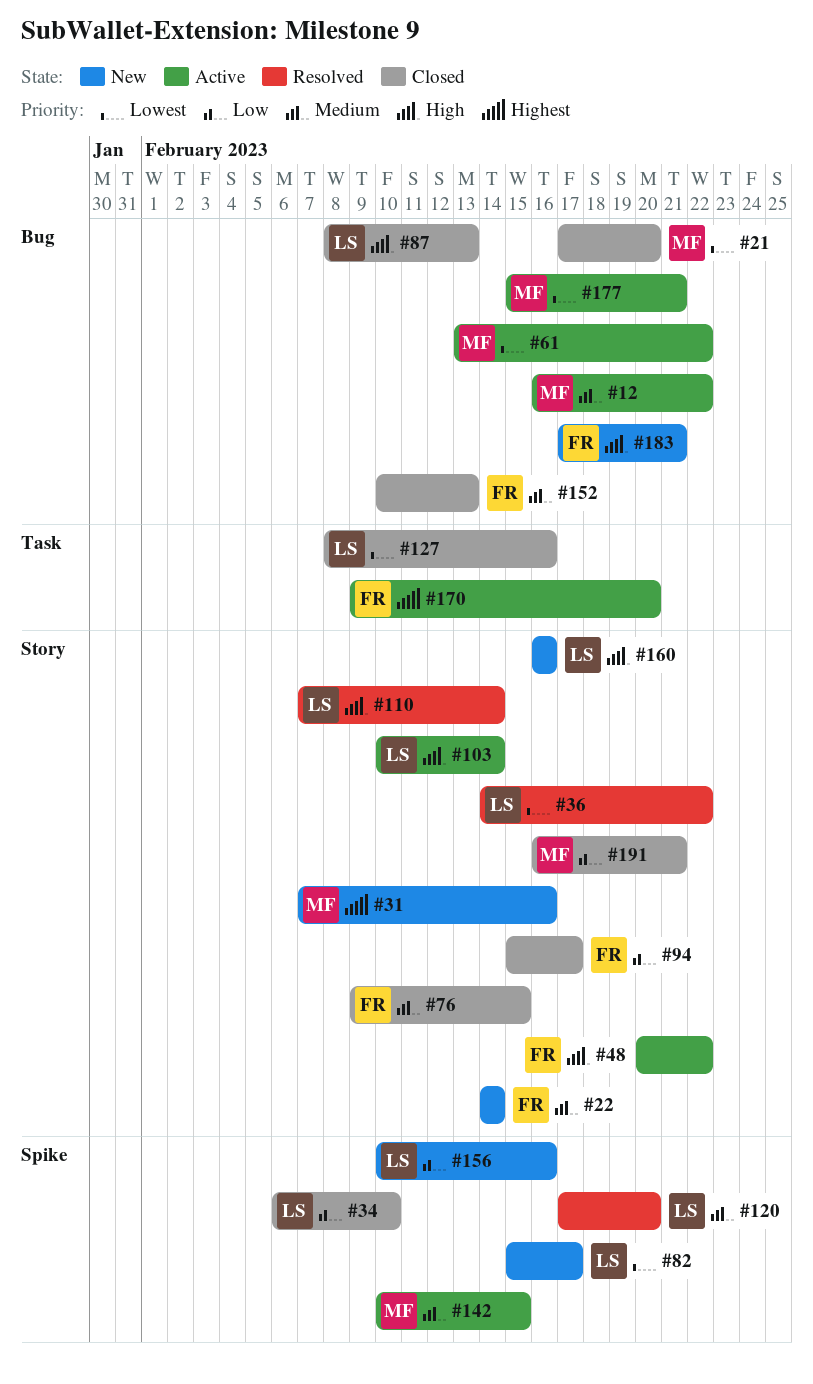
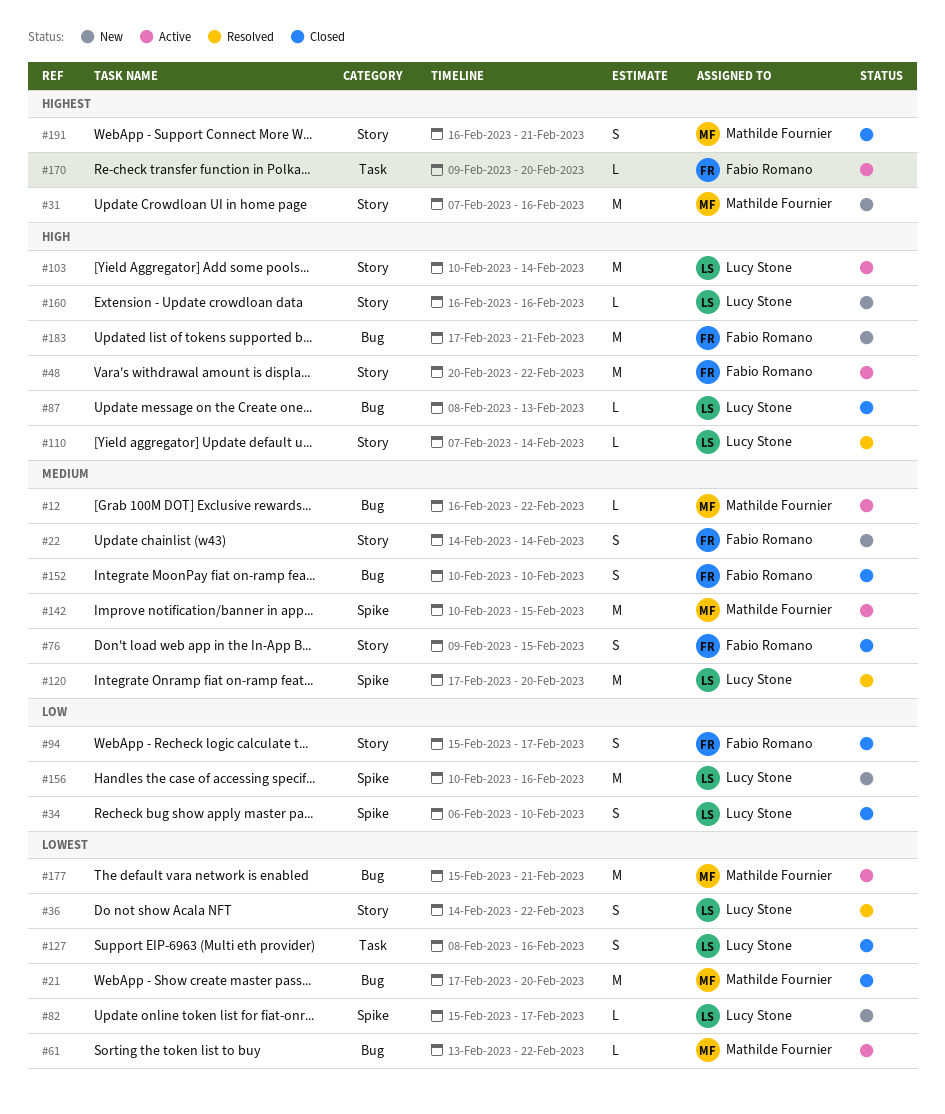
#152, due: Feb 13 -> Feb 10
#191, priority: Low -> Highest

